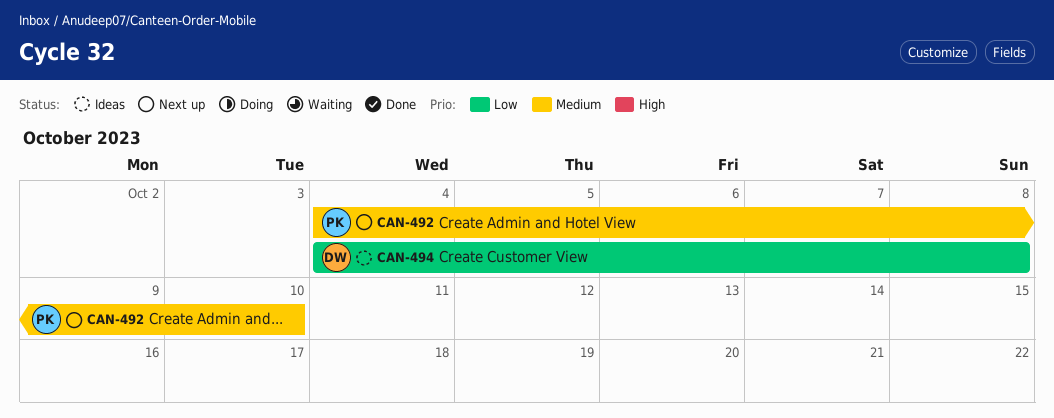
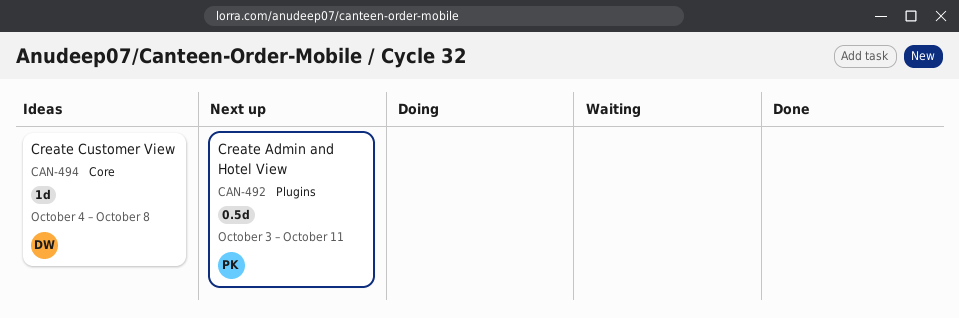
CAN-492, start: Oct 4 -> Oct 3
CAN-492, due: Oct 10 -> Oct 11

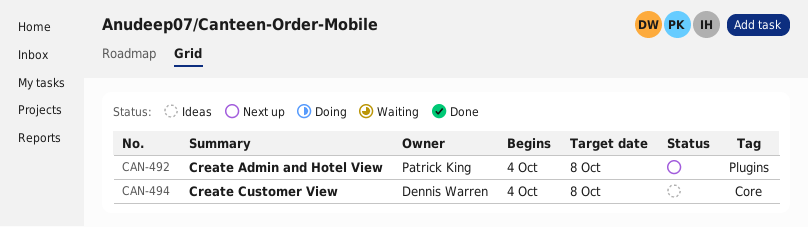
CAN-492, start: Oct 3 -> Oct 4
CAN-492, due: Oct 11 -> Oct 8

